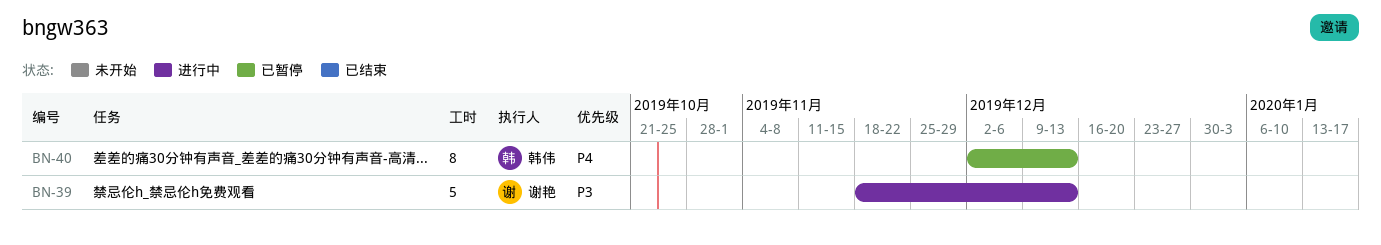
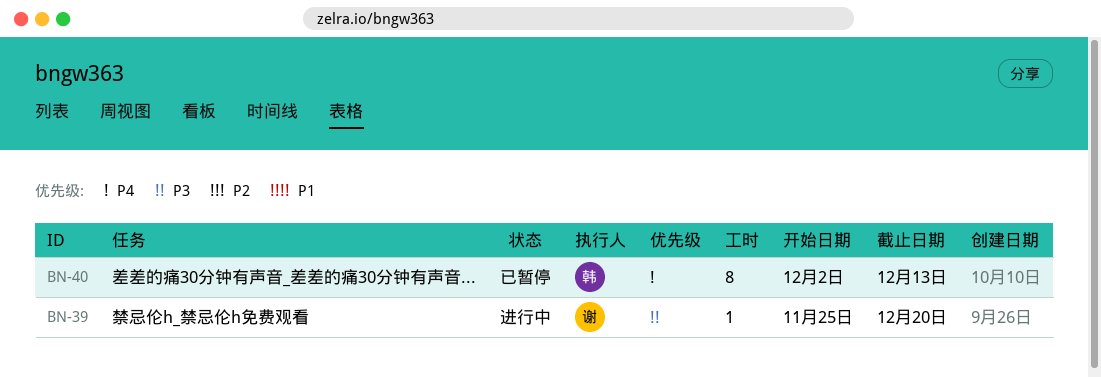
BN-39, estimate: 5 -> 1
BN-39, start: Nov 18 -> Nov 25
BN-39, due: Dec 13 -> Dec 20

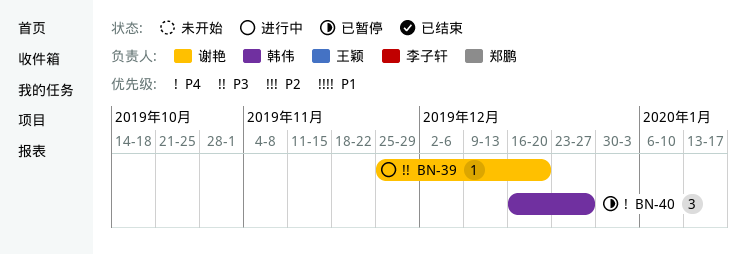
BN-40, estimate: 8 -> 3
BN-40, start: Dec 2 -> Dec 16
BN-40, due: Dec 13 -> Dec 27

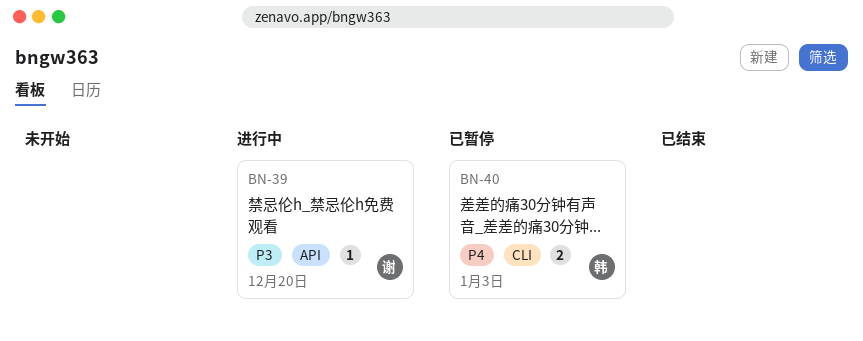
BN-40, estimate: 3 -> 2
BN-40, due: Dec 27 -> Jan 3

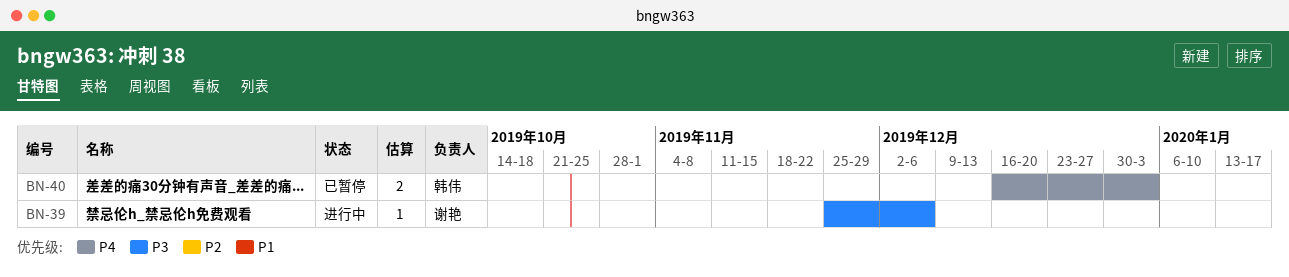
BN-39, due: Dec 20 -> Dec 6

